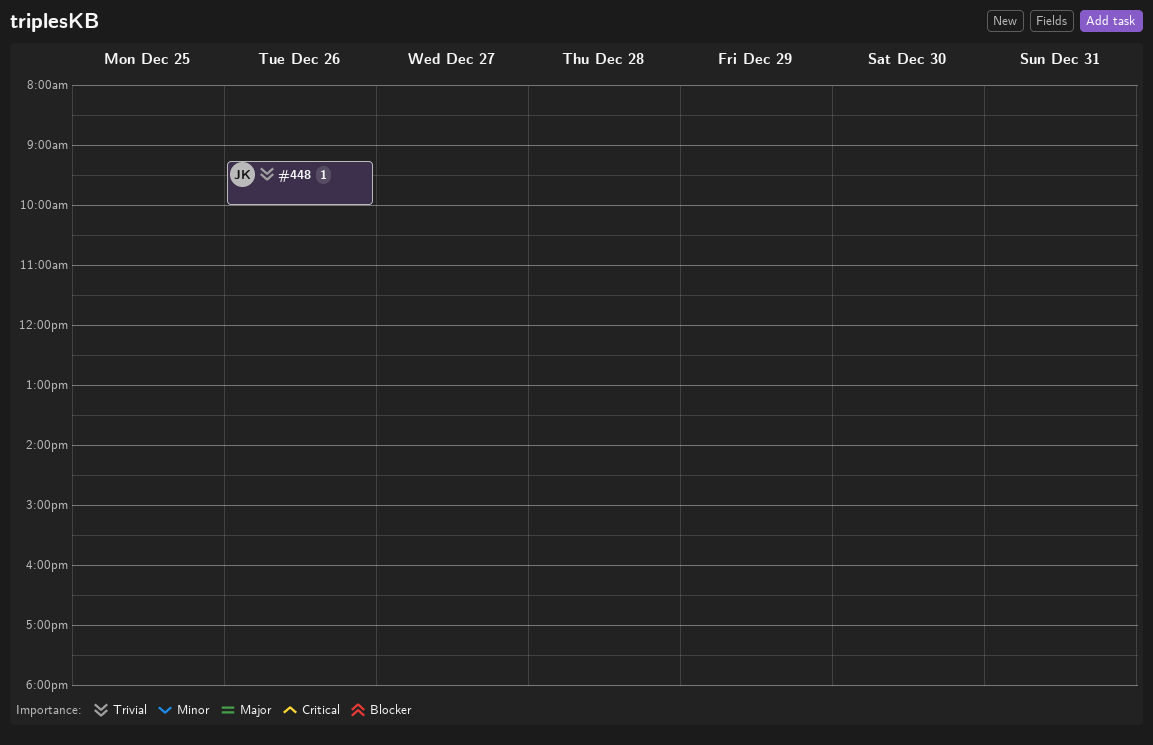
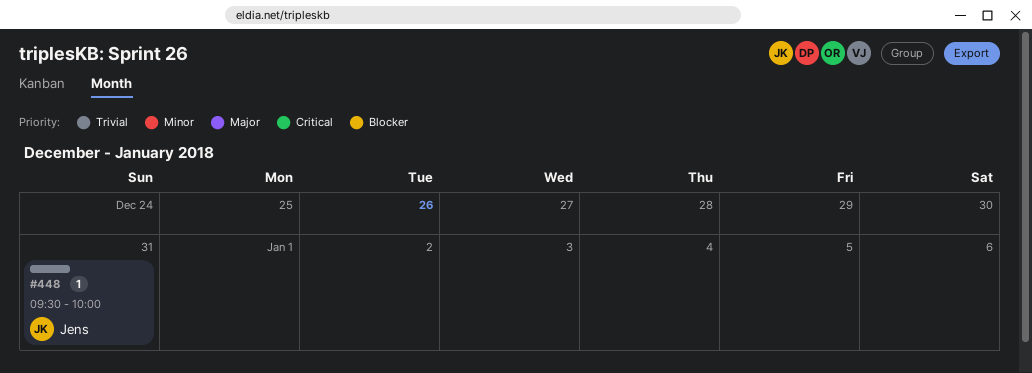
#448, day: Dec 26 -> Dec 31
#448, begins: 09:15 -> 09:30

